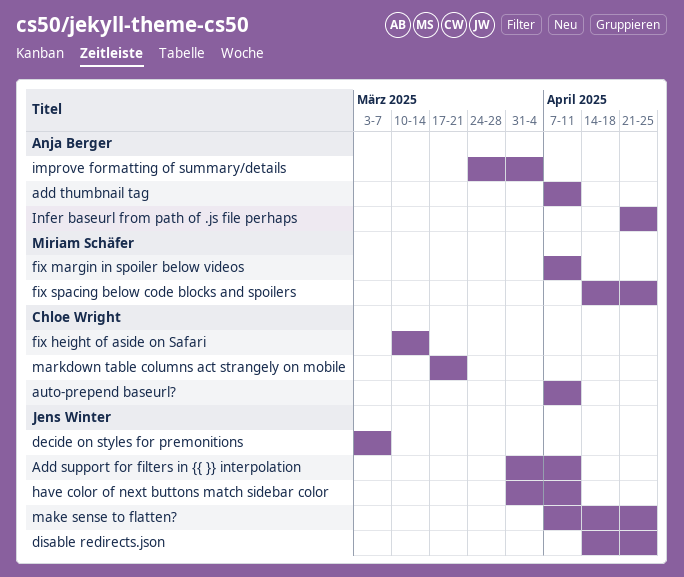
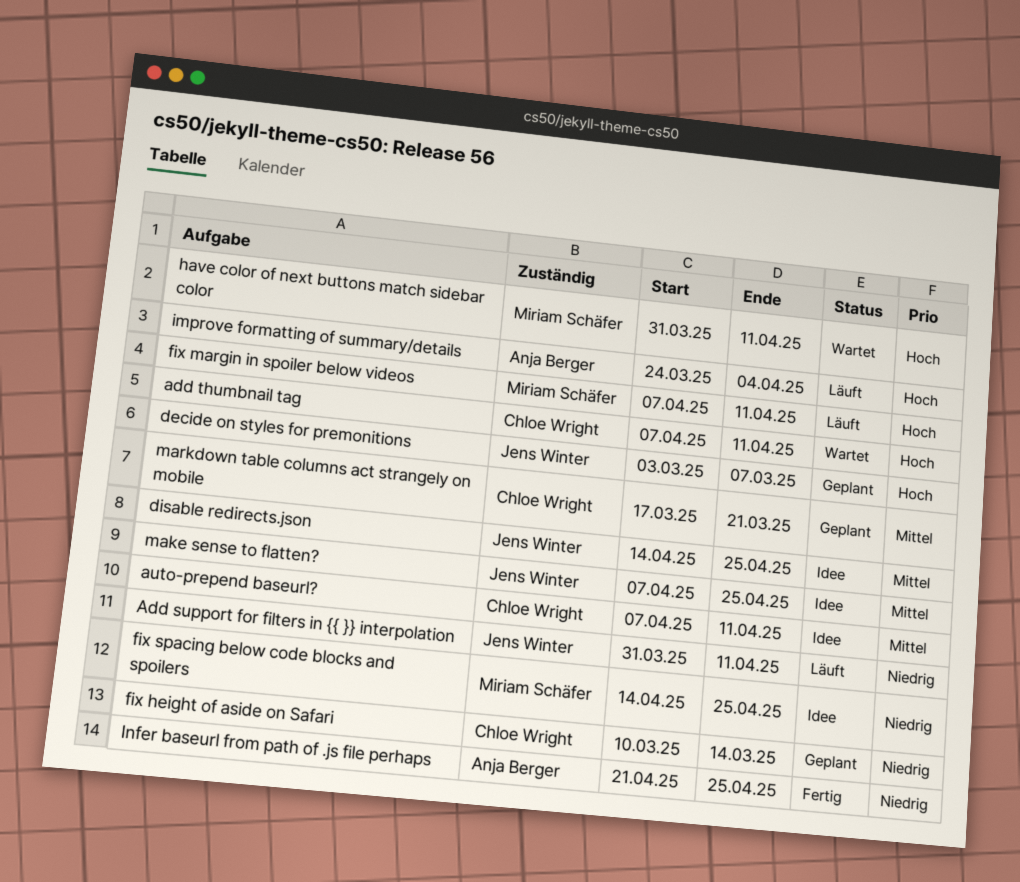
add thumbnail tag, owner: Anja Berger -> Chloe Wright
have color of next buttons match sidebar color, owner: Jens Winter -> Miriam Schäfer

